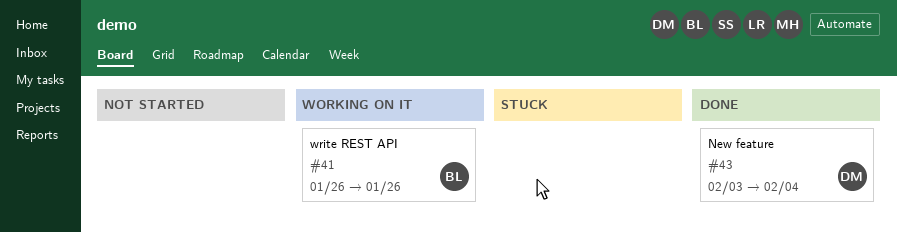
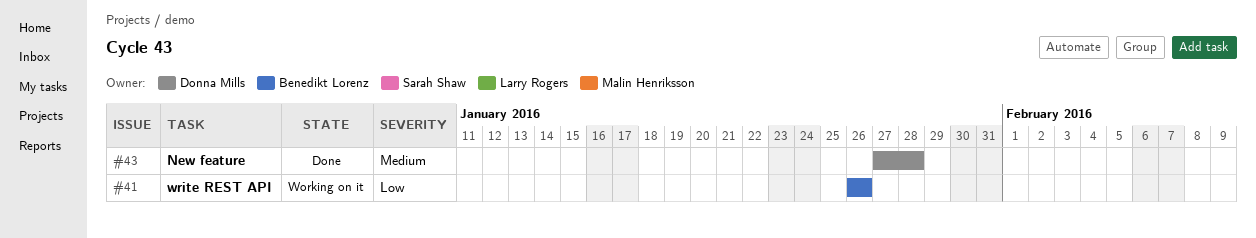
#43, start: Feb 3 -> Jan 27
#43, due: Feb 4 -> Jan 28

